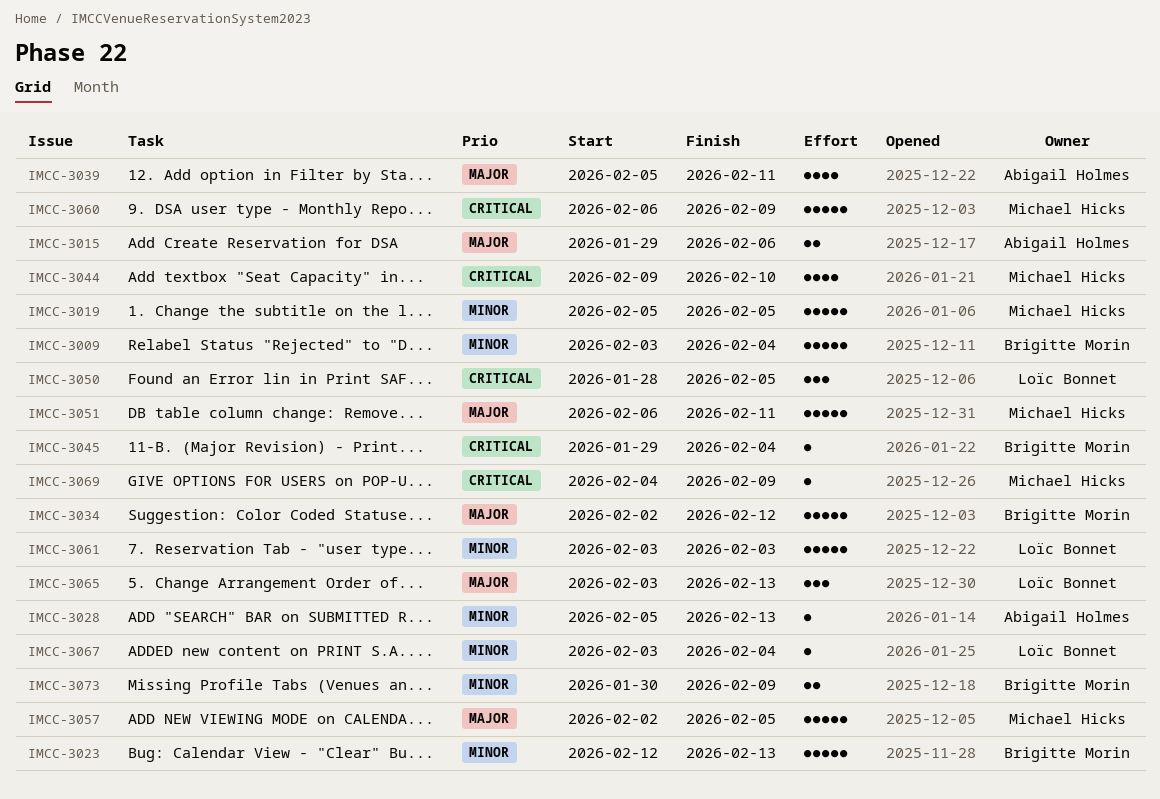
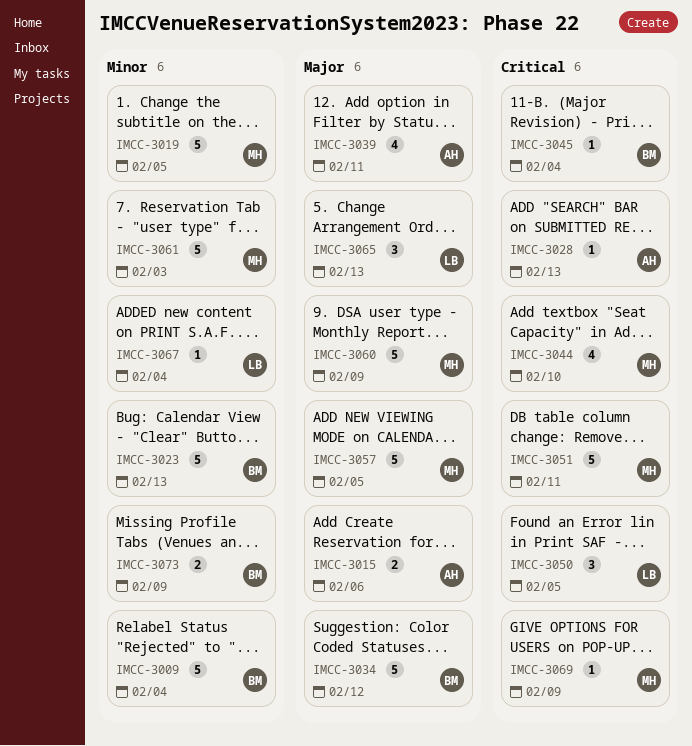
IMCC-3028, priority: Minor -> Critical
IMCC-3051, priority: Major -> Critical
IMCC-3060, priority: Critical -> Major
IMCC-3061, owner: Loïc Bonnet -> Michael Hicks

